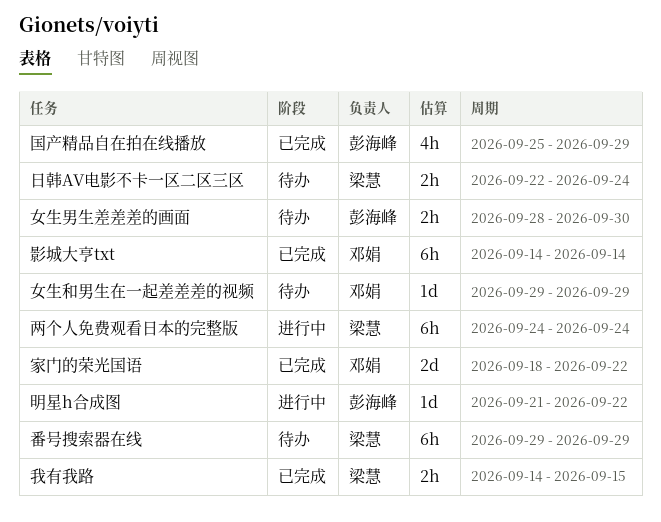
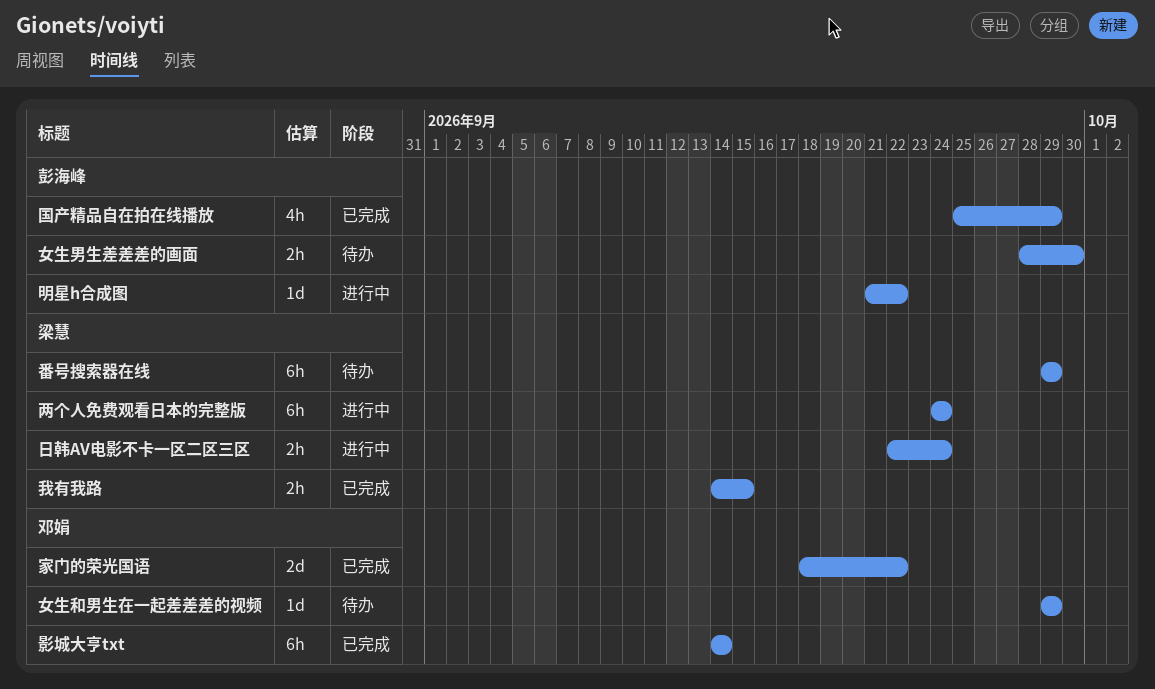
日韩AV电影不卡一区二区三区, status: 待办 -> 进行中

